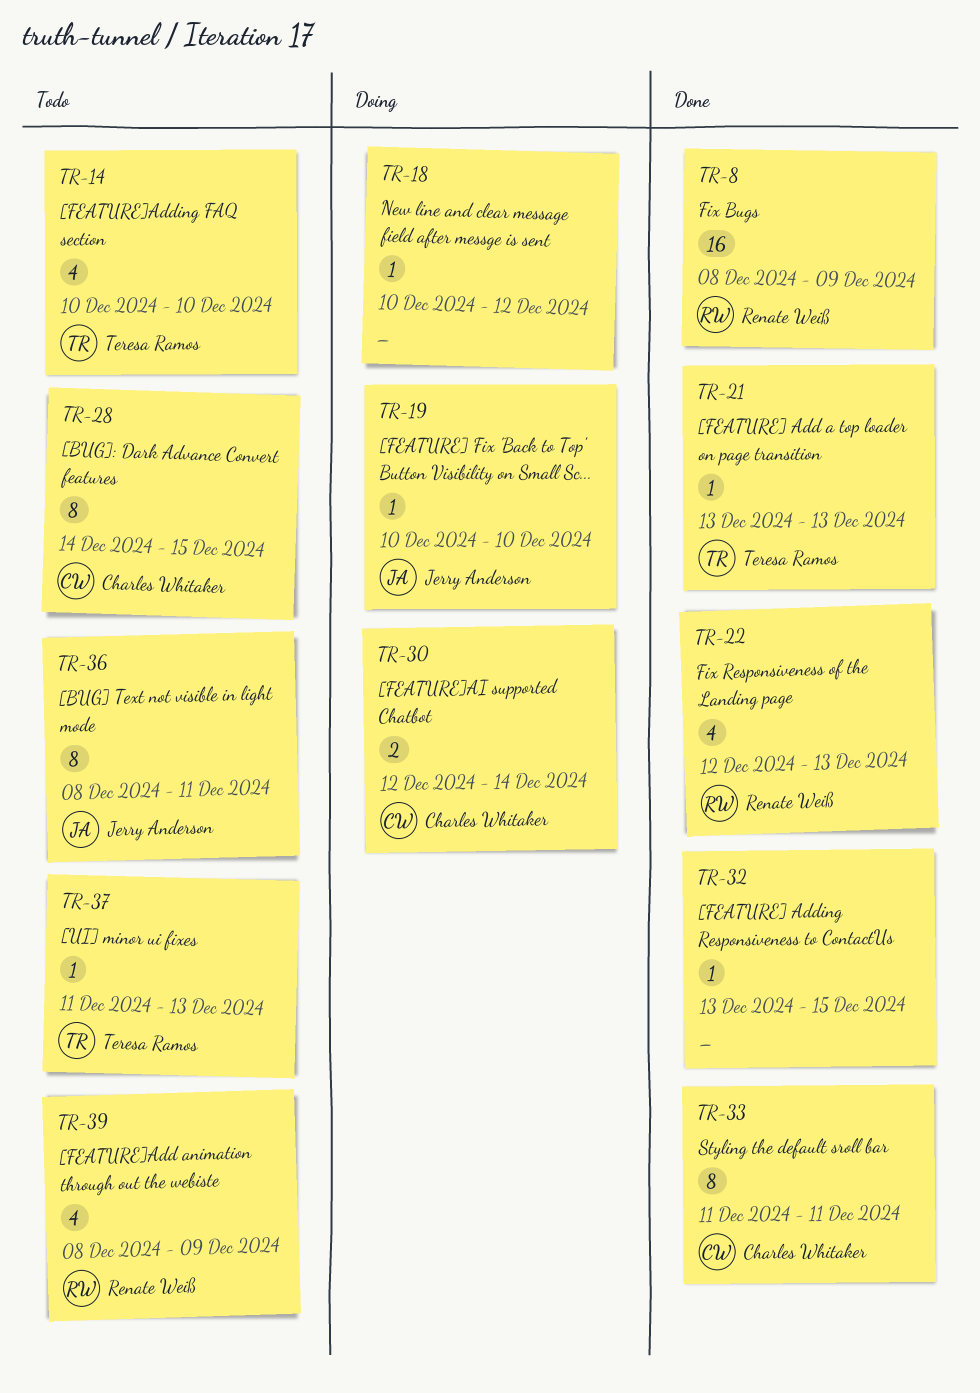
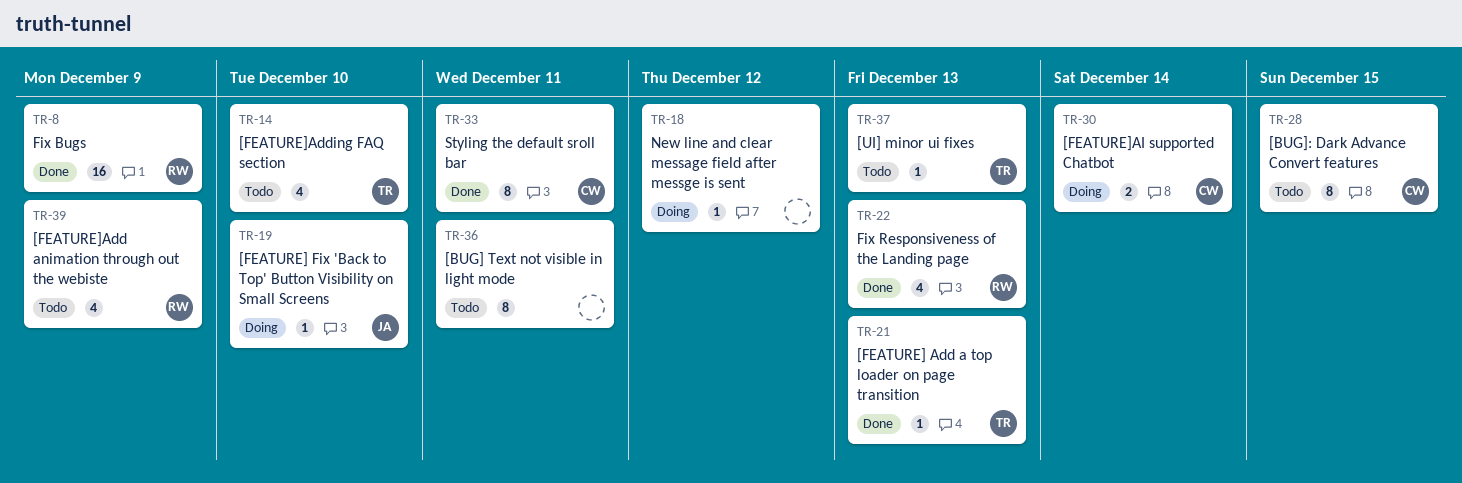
TR-32: present -> none
TR-36, owner: Jerry Anderson -> none

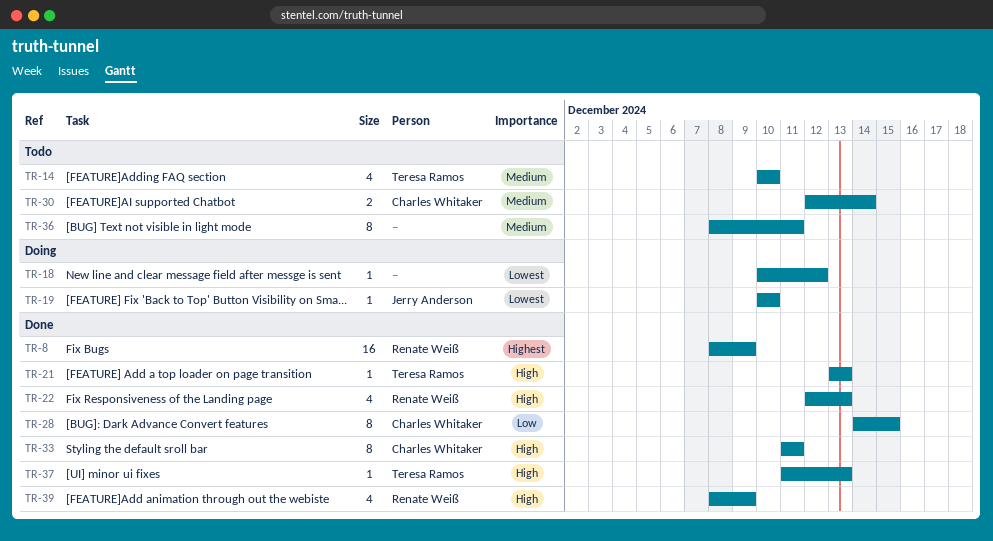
TR-28, status: Todo -> Done
TR-30, status: Doing -> Todo
TR-37, status: Todo -> Done
TR-39, status: Todo -> Done

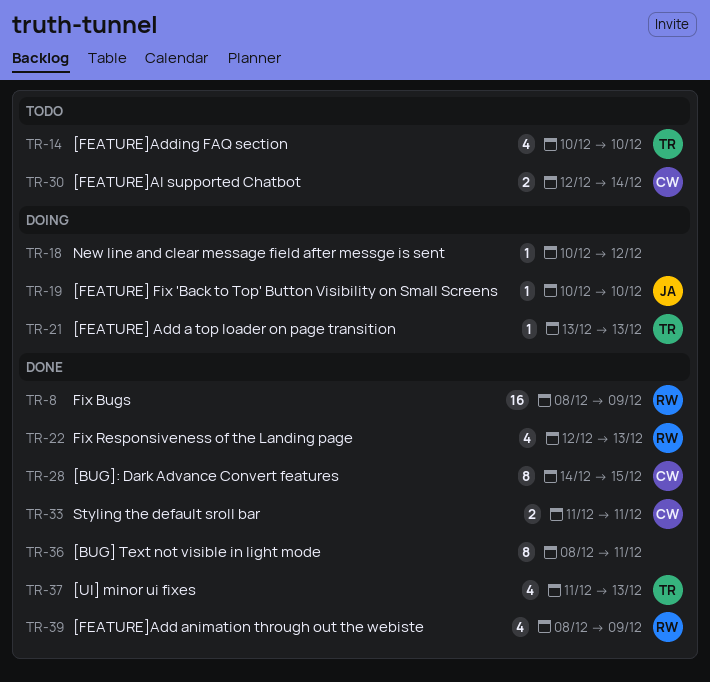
TR-21, status: Done -> Doing
TR-33, estimate: 8 -> 2
TR-36, status: Todo -> Done
TR-37, estimate: 1 -> 4

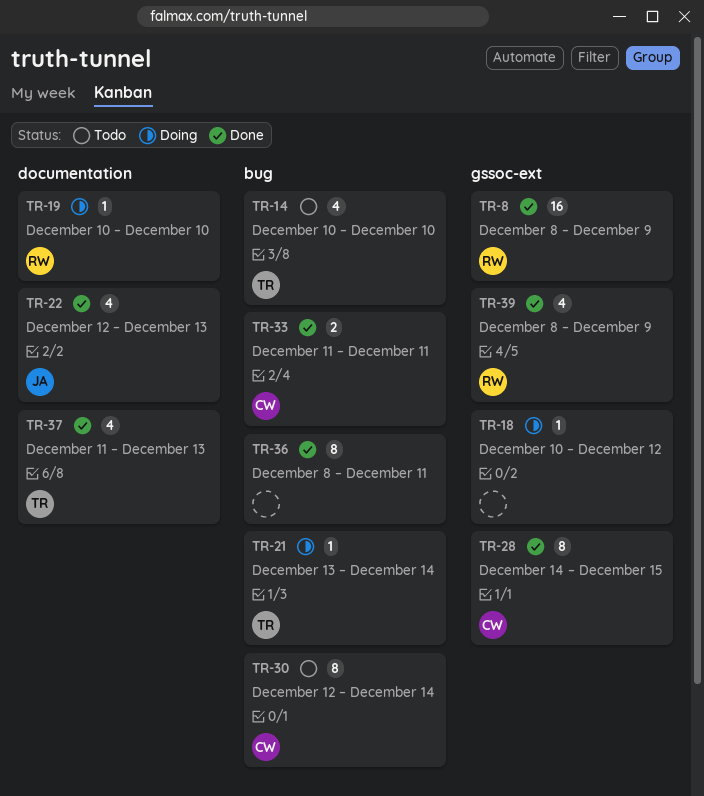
TR-19, owner: JA -> RW
TR-21, due: Dec 13 -> Dec 14
TR-22, owner: RW -> JA
TR-30, estimate: 2 -> 8

